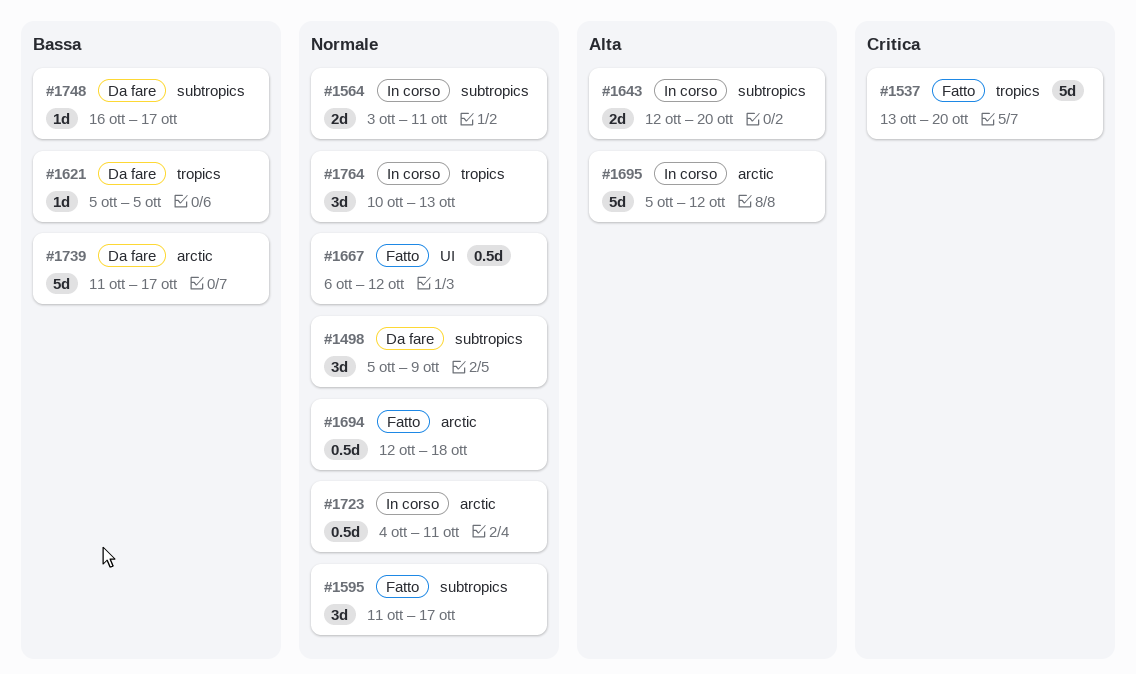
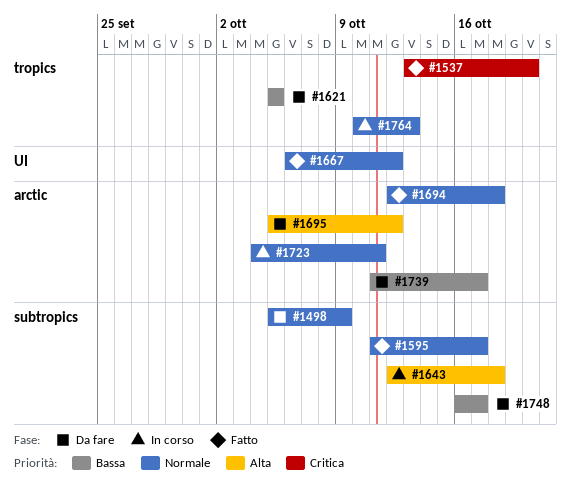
#1564: present -> none
#1643, due: Oct 20 -> Oct 18
#1695, status: In corso -> Da fare

